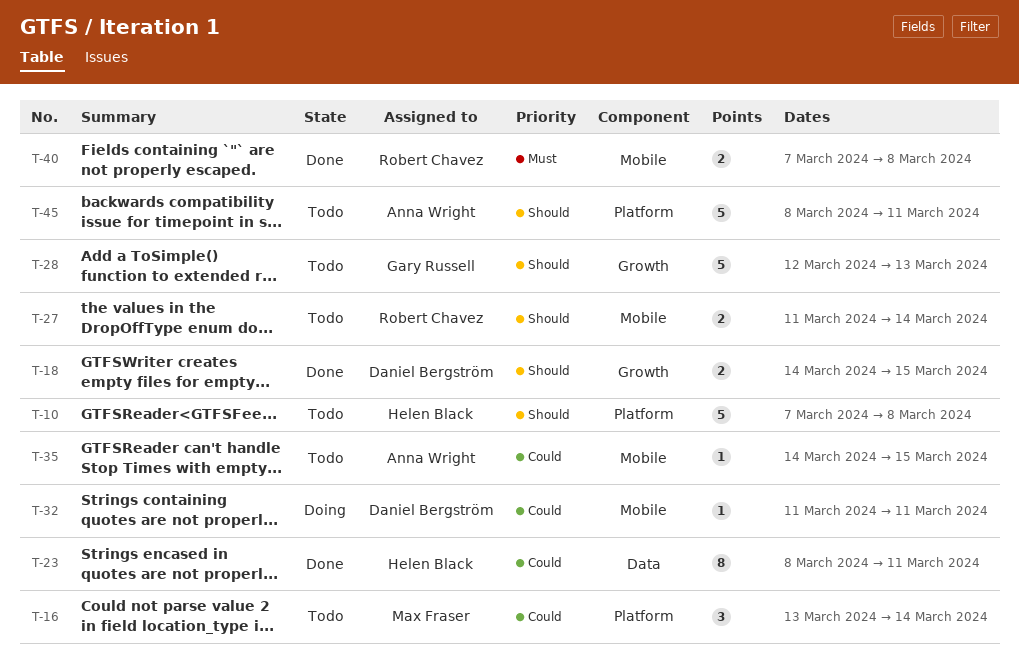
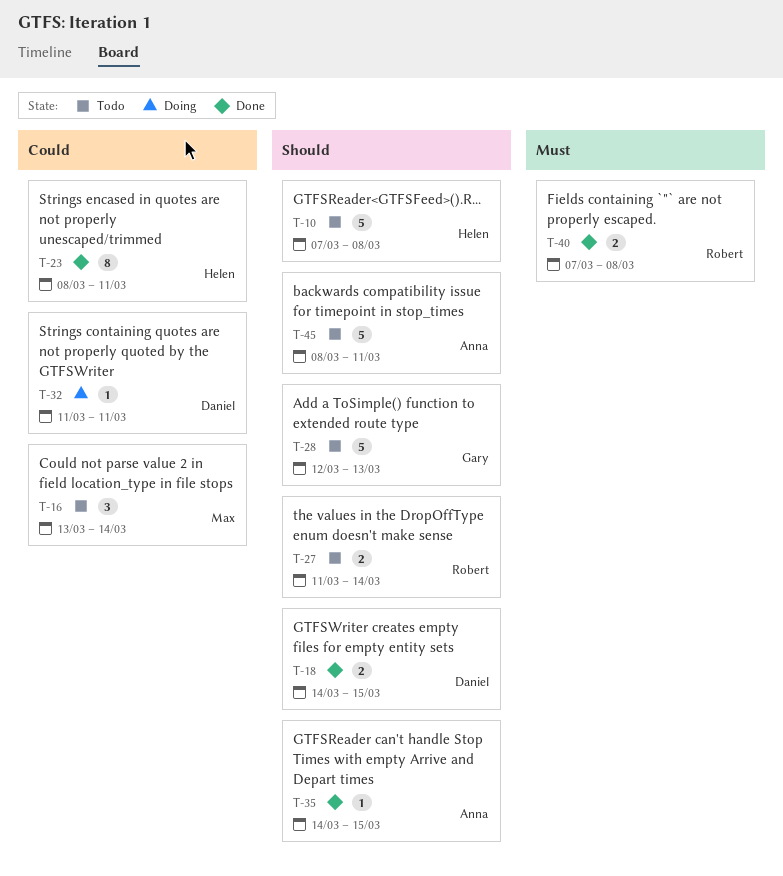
T-35, status: Todo -> Done
T-35, priority: Could -> Should

